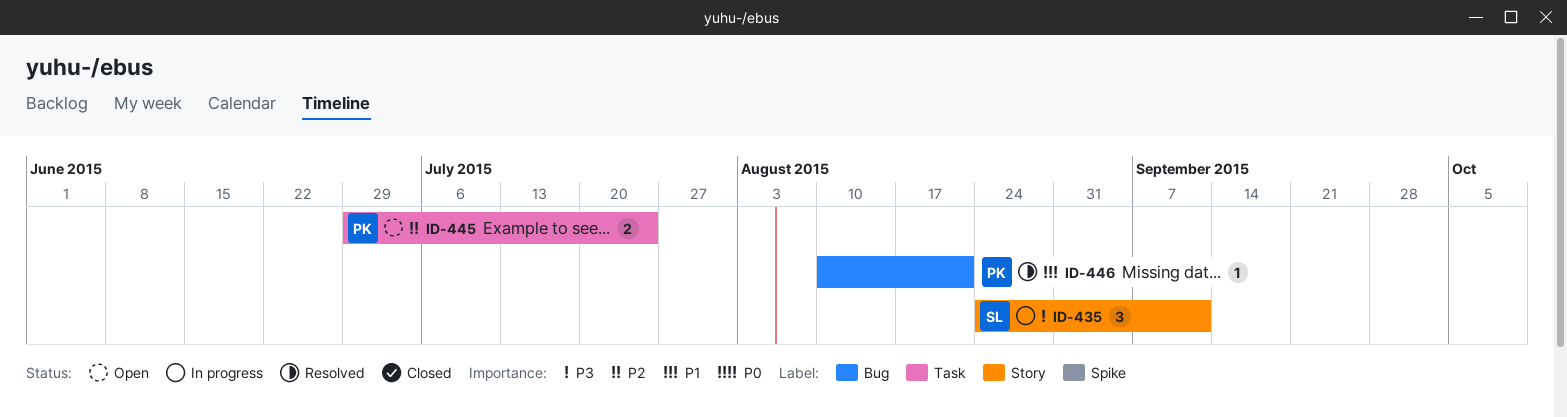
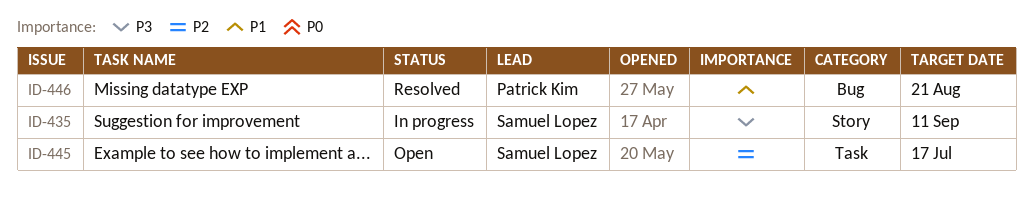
ID-445, owner: Patrick Kim -> Samuel Lopez
ID-445, due: Jul 24 -> Jul 17

